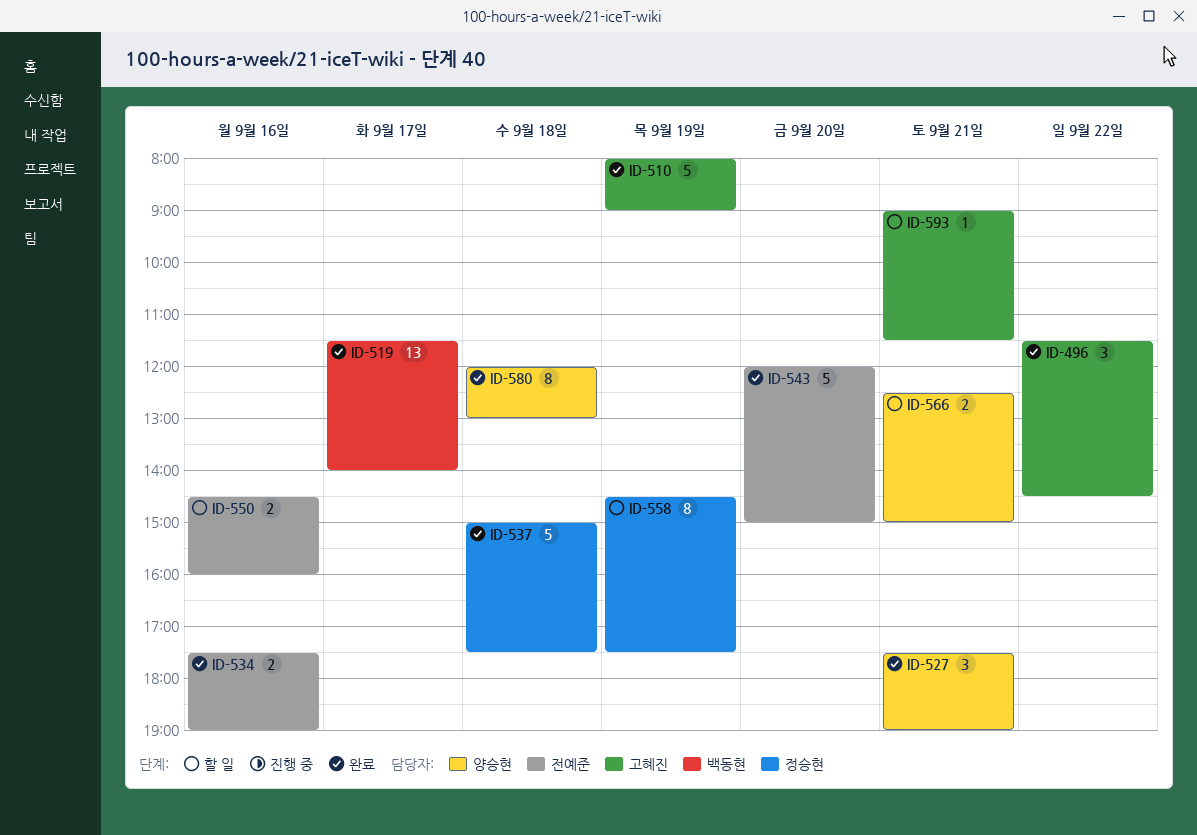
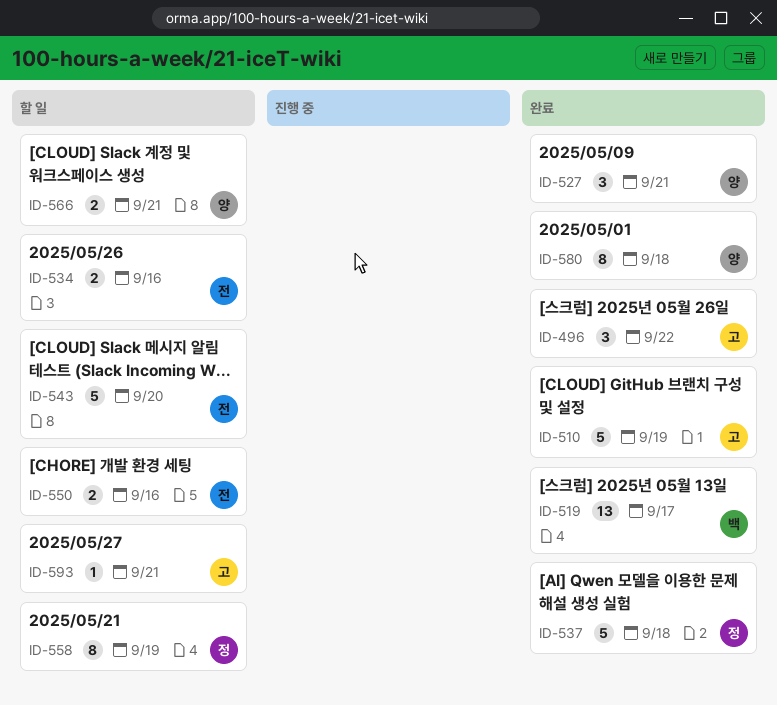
ID-534, status: 완료 -> 할 일
ID-543, status: 완료 -> 할 일

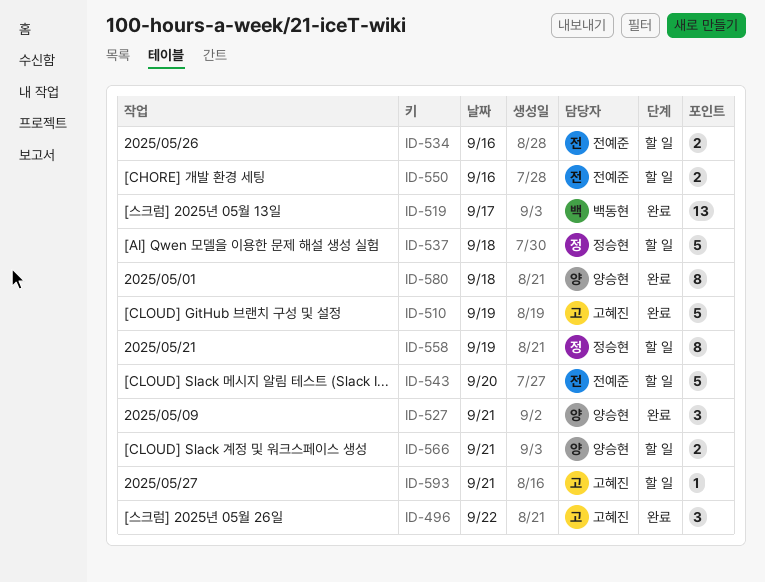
ID-537, status: 완료 -> 할 일

